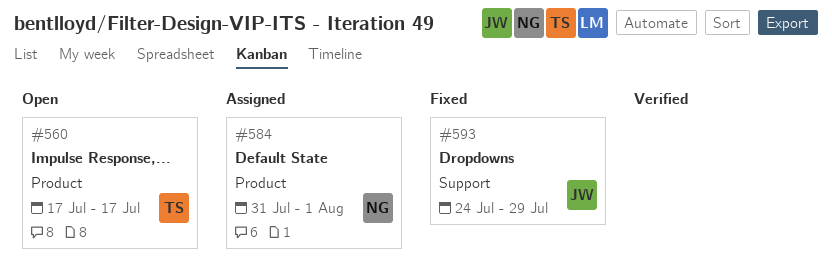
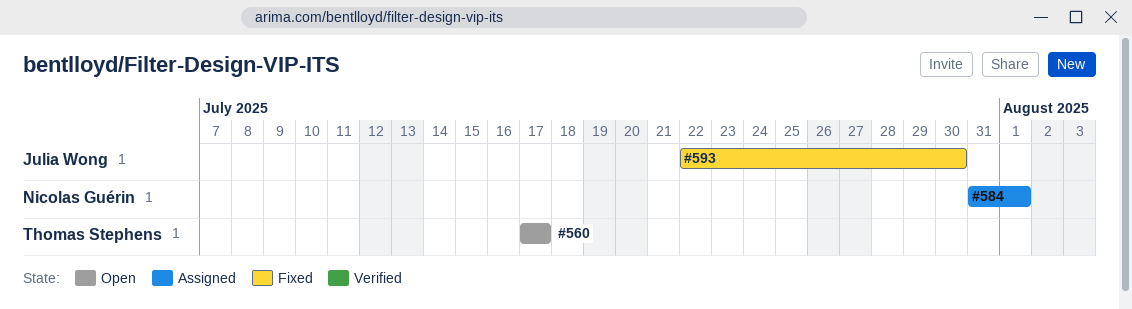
#593, start: Jul 24 -> Jul 22
#593, due: Jul 29 -> Jul 30

